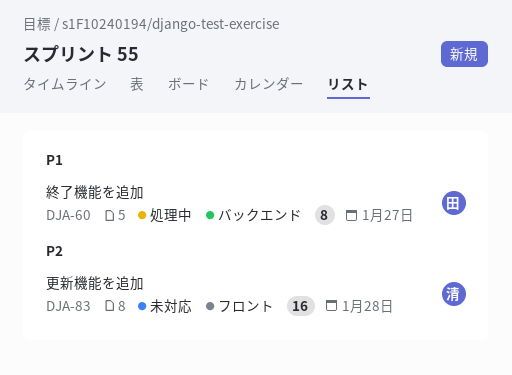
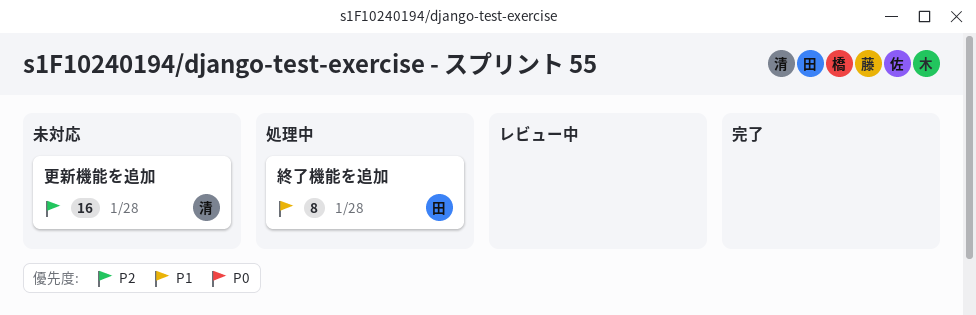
終了機能を追加, due: Jan 27 -> Jan 28

